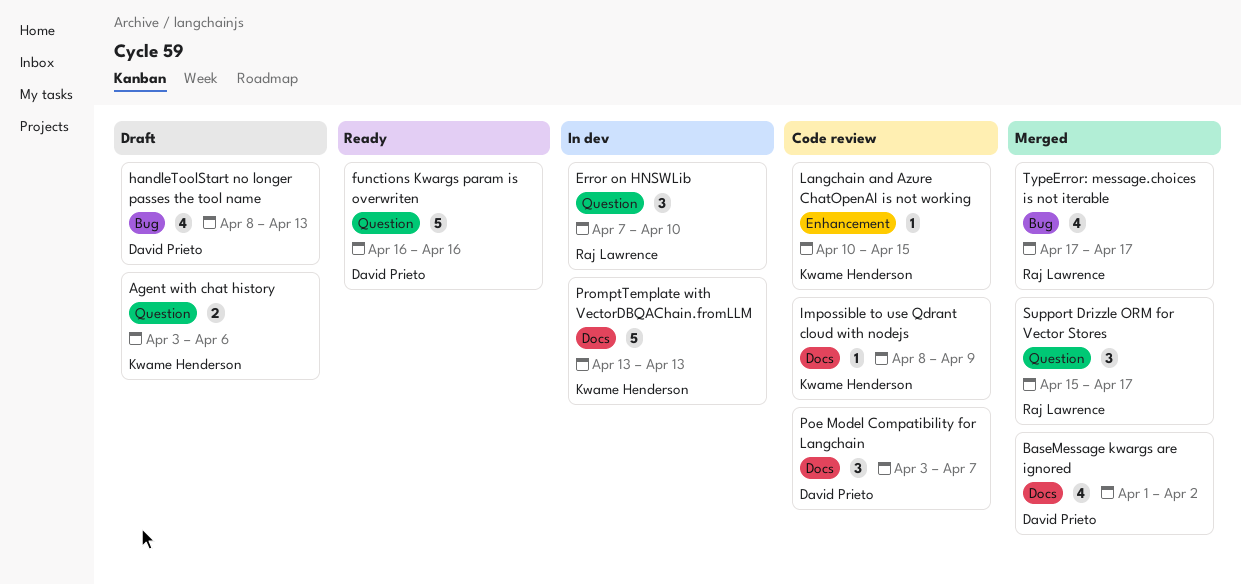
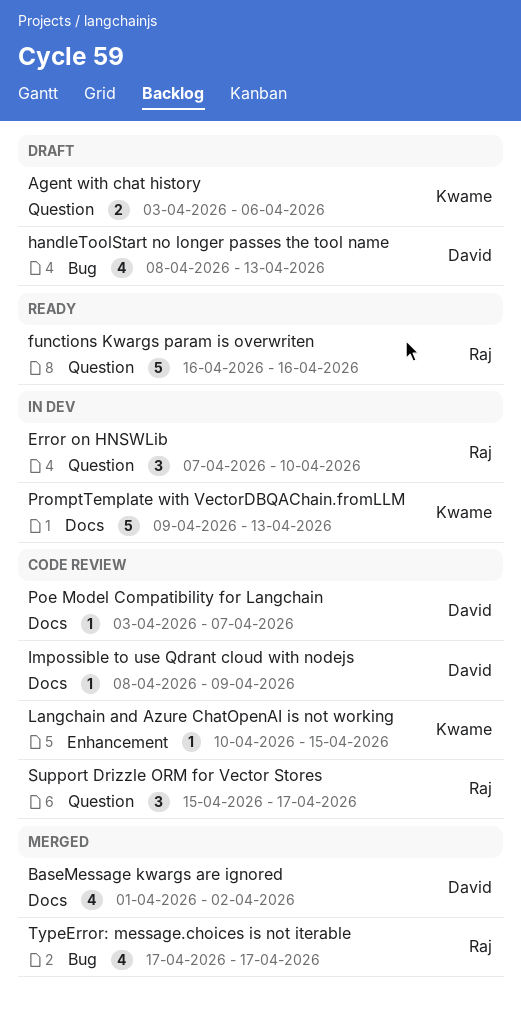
functions Kwargs param is overwriten, owner: David Prieto -> Raj Lawrence
Impossible to use Qdrant cloud with nodejs, owner: Kwame Henderson -> David Prieto
Poe Model Compatibility for Langchain, estimate: 3 -> 1
PromptTemplate with VectorDBQAChain.fromLLM, start: Apr 13 -> Apr 9
Support Drizzle ORM for Vector Stores, status: Merged -> Code review

